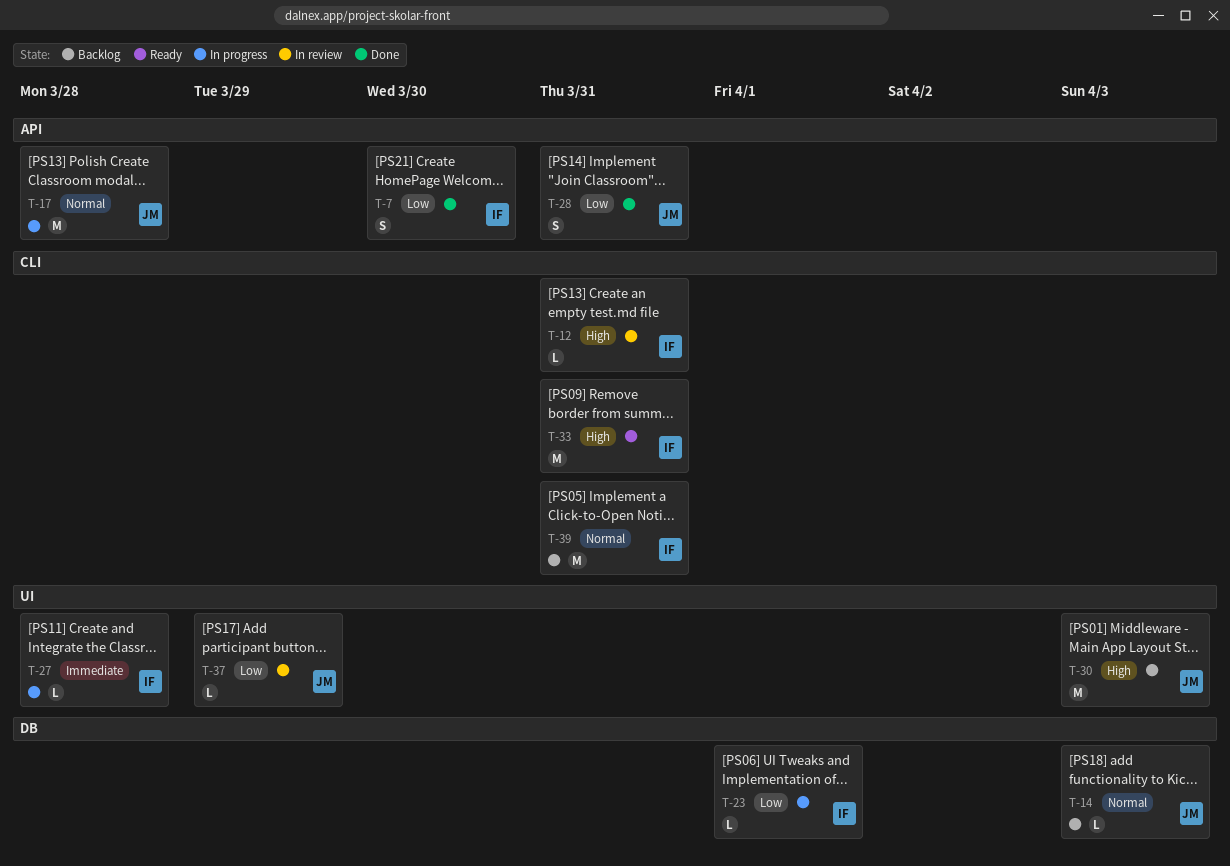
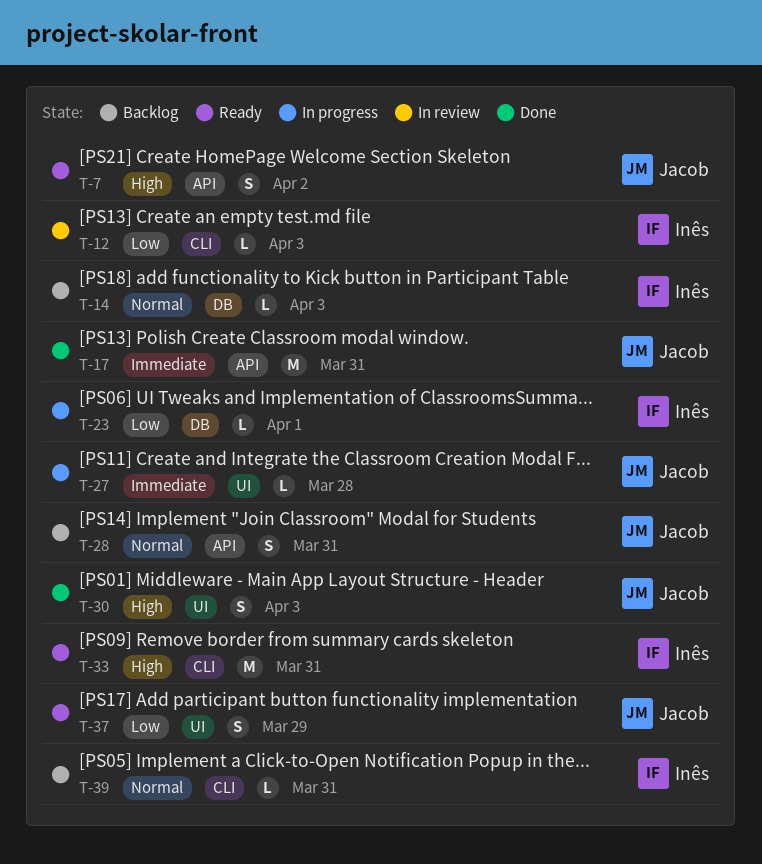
T-7, status: Done -> Ready
T-7, owner: Inês -> Jacob
T-7, priority: Low -> High
T-7, due: Mar 30 -> Apr 2
T-12, priority: High -> Low
T-12, due: Mar 31 -> Apr 3
T-14, owner: Jacob -> Inês
T-17, status: In progress -> Done
T-17, priority: Normal -> Immediate
T-17, due: Mar 28 -> Mar 31
T-27, owner: Inês -> Jacob
T-28, status: Done -> Backlog
T-28, priority: Low -> Normal
T-30, status: Backlog -> Done
T-30, estimate: M -> S
T-37, status: In review -> Ready
T-37, estimate: L -> S
T-39, estimate: M -> L

